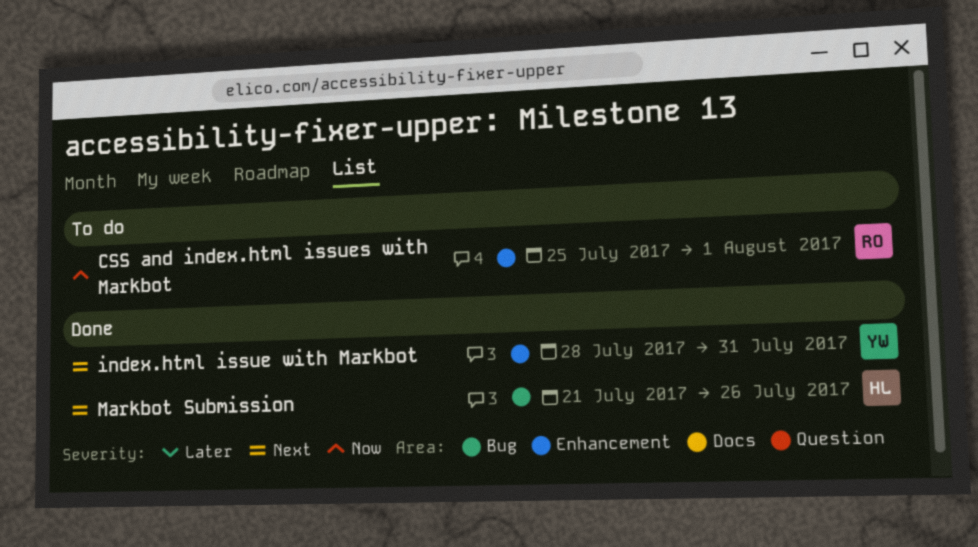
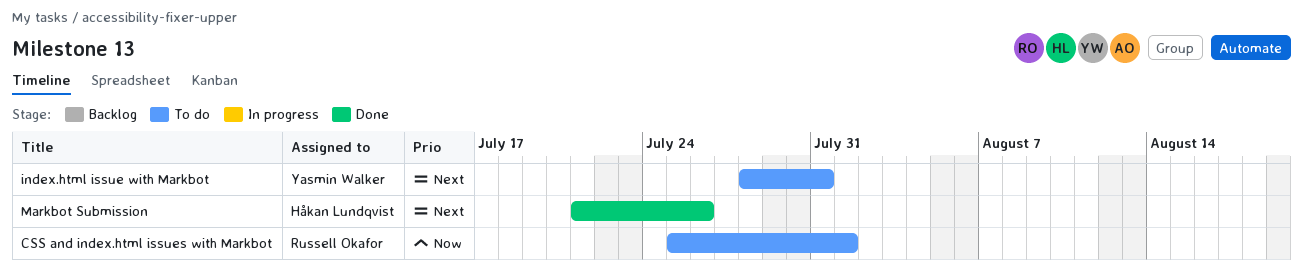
index.html issue with Markbot, status: Done -> To do

